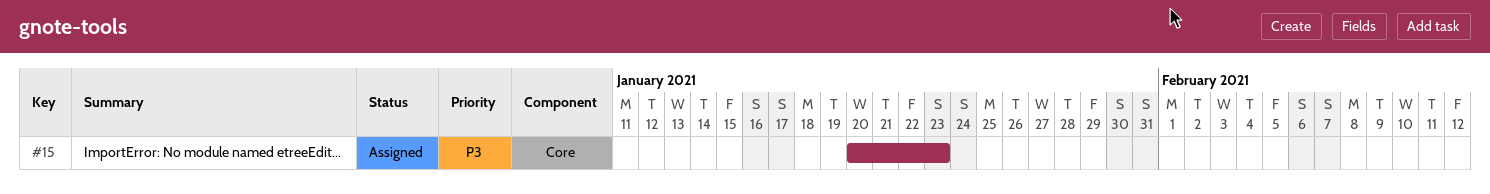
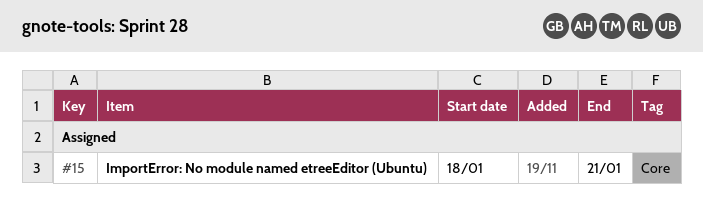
#15, start: Jan 20 -> Jan 18
#15, due: Jan 23 -> Jan 21

